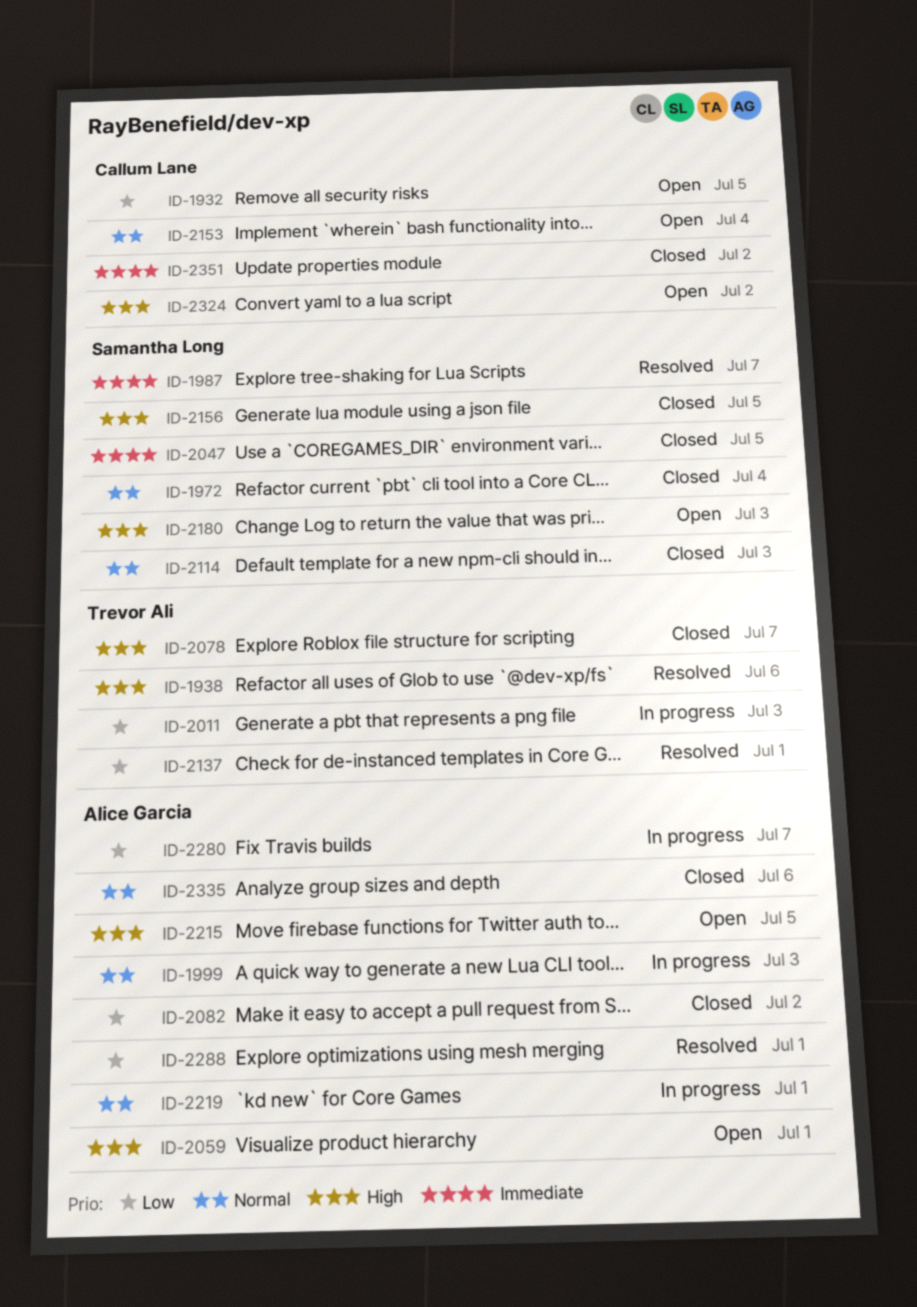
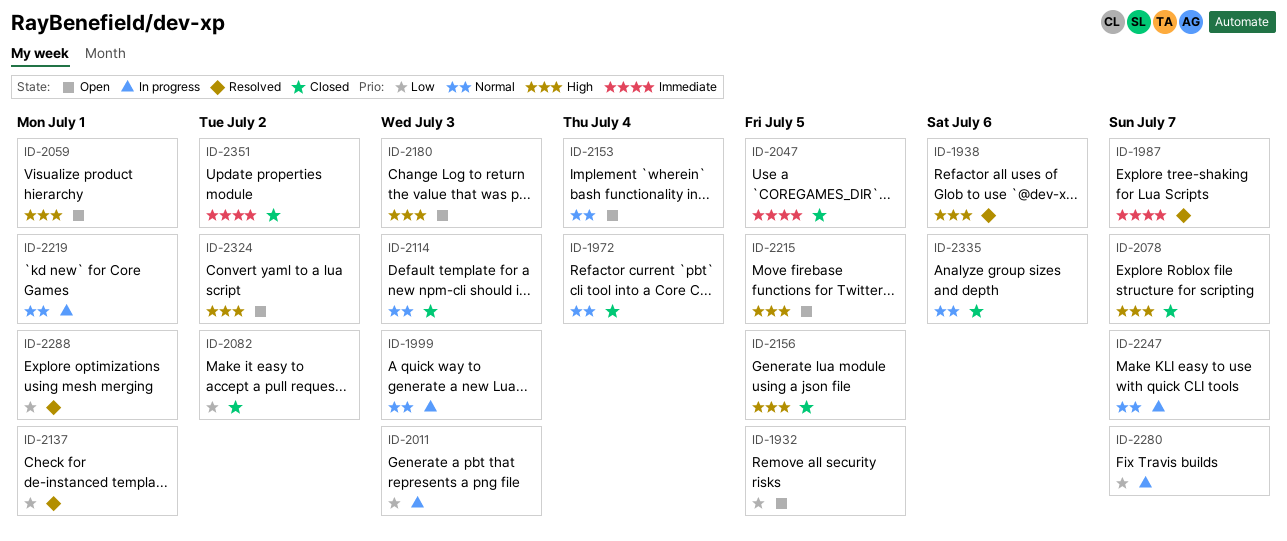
ID-2247: none -> present

